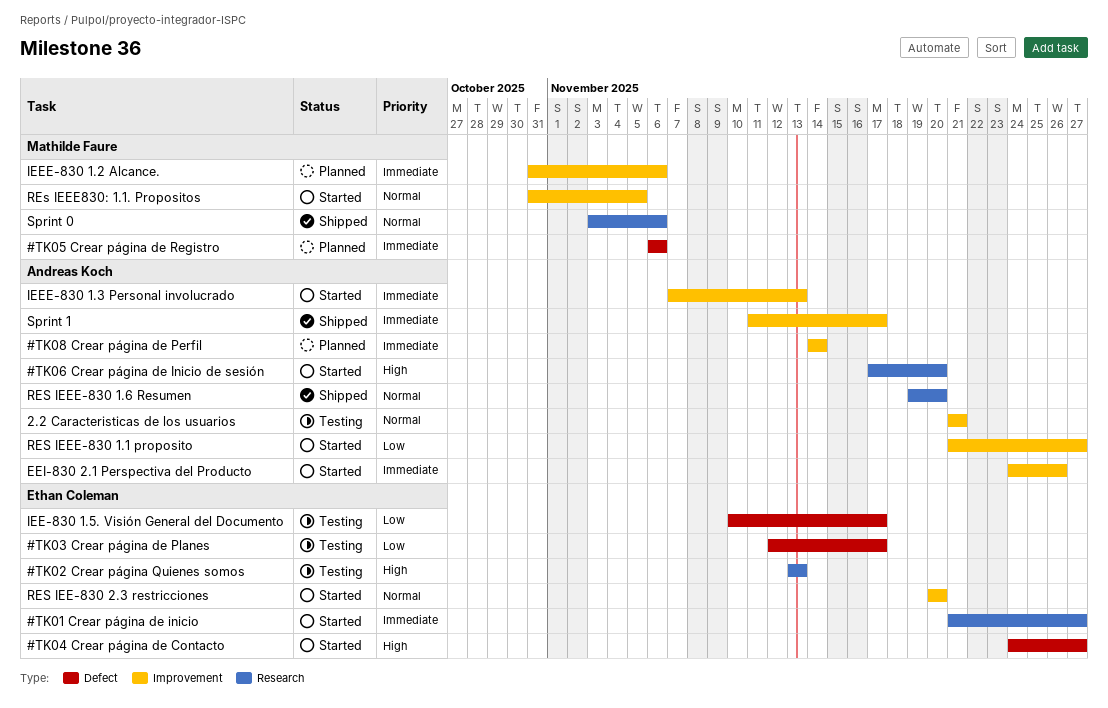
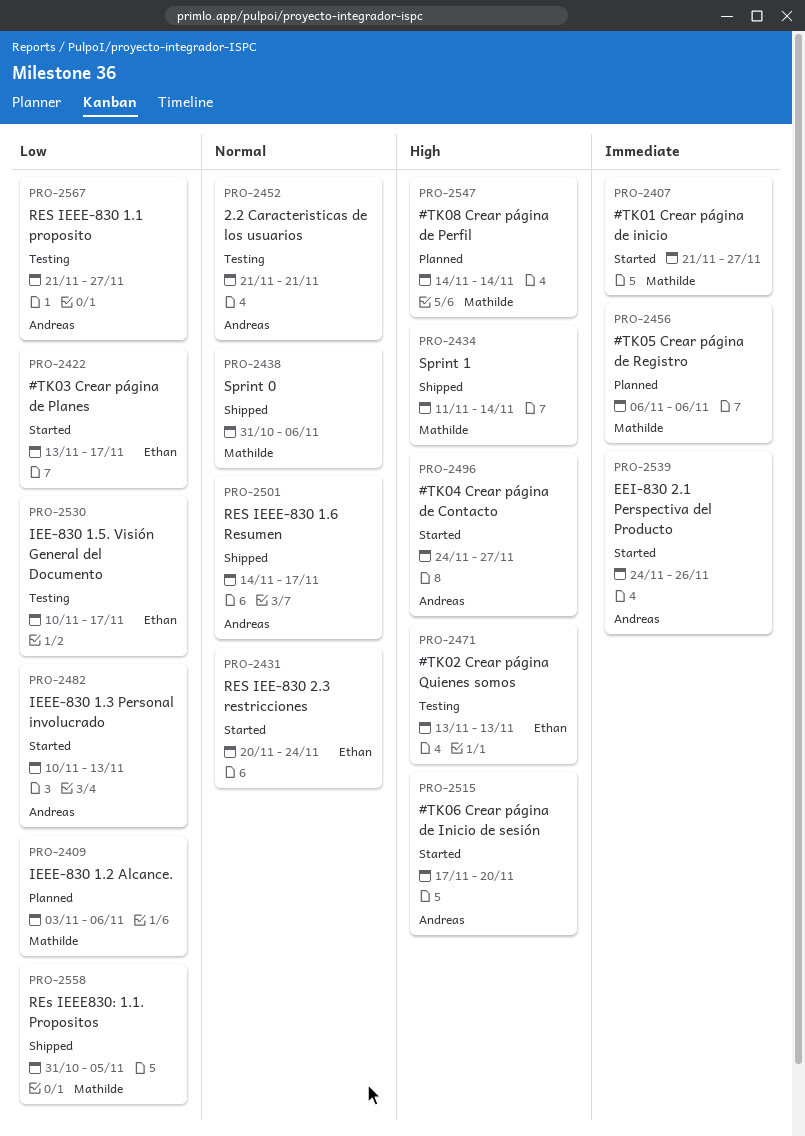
#TK01 Crear página de inicio, owner: Ethan Coleman -> Mathilde Faure
#TK03 Crear página de Planes, status: Testing -> Started
#TK03 Crear página de Planes, start: Nov 12 -> Nov 13
#TK04 Crear página de Contacto, owner: Ethan Coleman -> Andreas Koch
#TK08 Crear página de Perfil, owner: Andreas Koch -> Mathilde Faure
#TK08 Crear página de Perfil, priority: Immediate -> High
IEEE-830 1.2 Alcance., priority: Immediate -> Low
IEEE-830 1.2 Alcance., start: Oct 31 -> Nov 3
IEEE-830 1.3 Personal involucrado, priority: Immediate -> Low
IEEE-830 1.3 Personal involucrado, start: Nov 7 -> Nov 10
RES IEE-830 2.3 restricciones, due: Nov 20 -> Nov 24
RES IEEE-830 1.1 proposito, status: Started -> Testing
RES IEEE-830 1.6 Resumen, start: Nov 19 -> Nov 14
RES IEEE-830 1.6 Resumen, due: Nov 20 -> Nov 17
REs IEEE830: 1.1. Propositos, status: Started -> Shipped
REs IEEE830: 1.1. Propositos, priority: Normal -> Low
Sprint 0, start: Nov 3 -> Oct 31
Sprint 1, owner: Andreas Koch -> Mathilde Faure
Sprint 1, priority: Immediate -> High
Sprint 1, due: Nov 17 -> Nov 14

